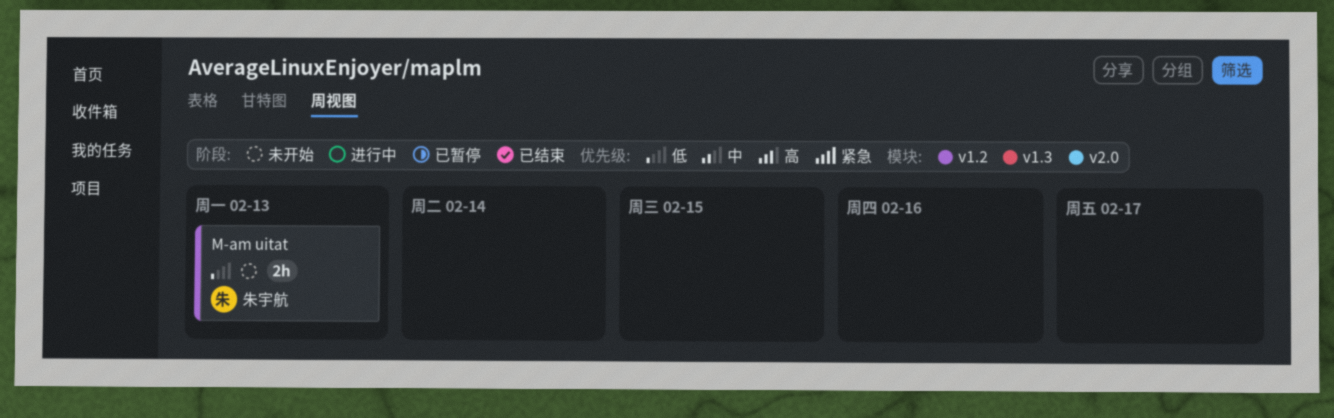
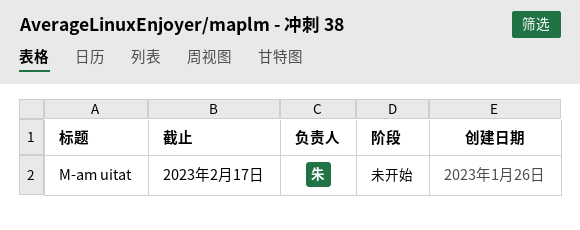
M-am uitat, due: Feb 13 -> Feb 17

